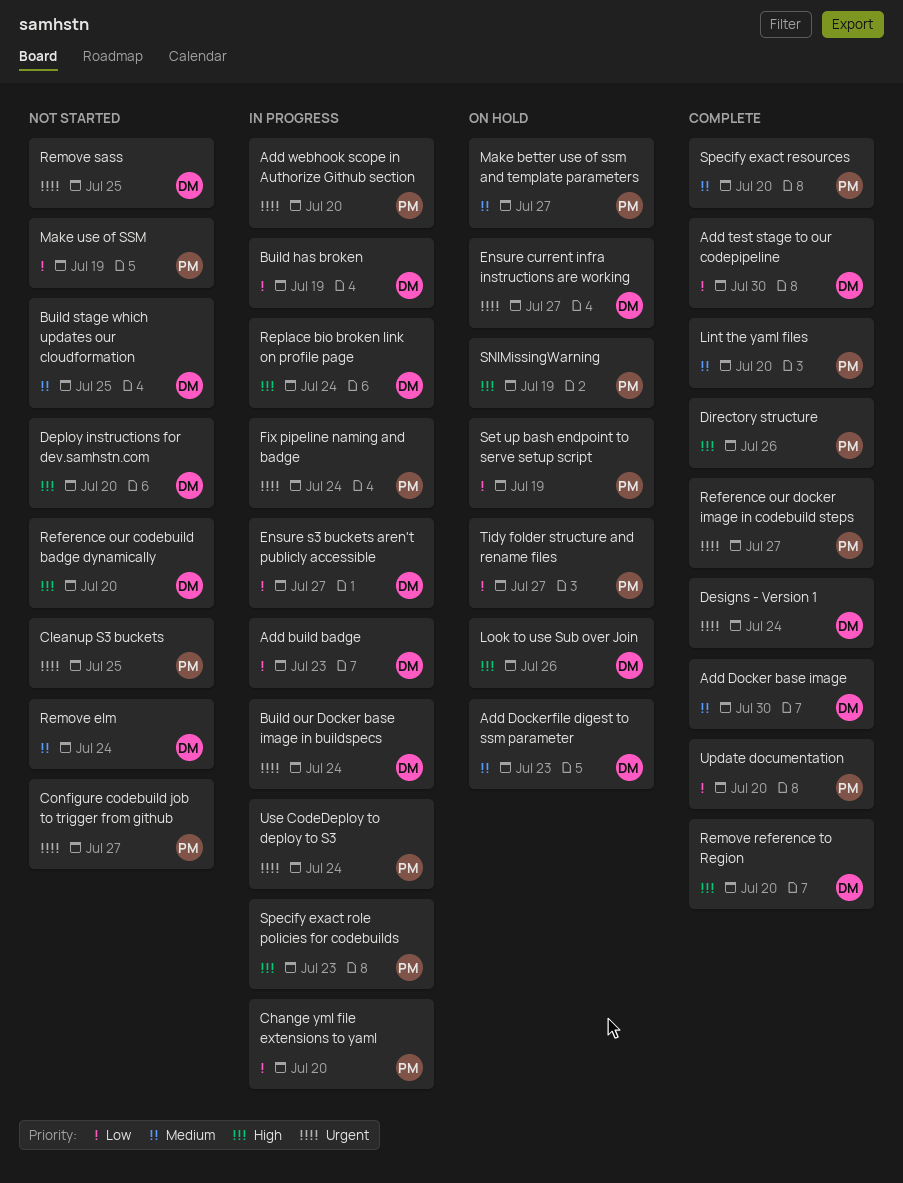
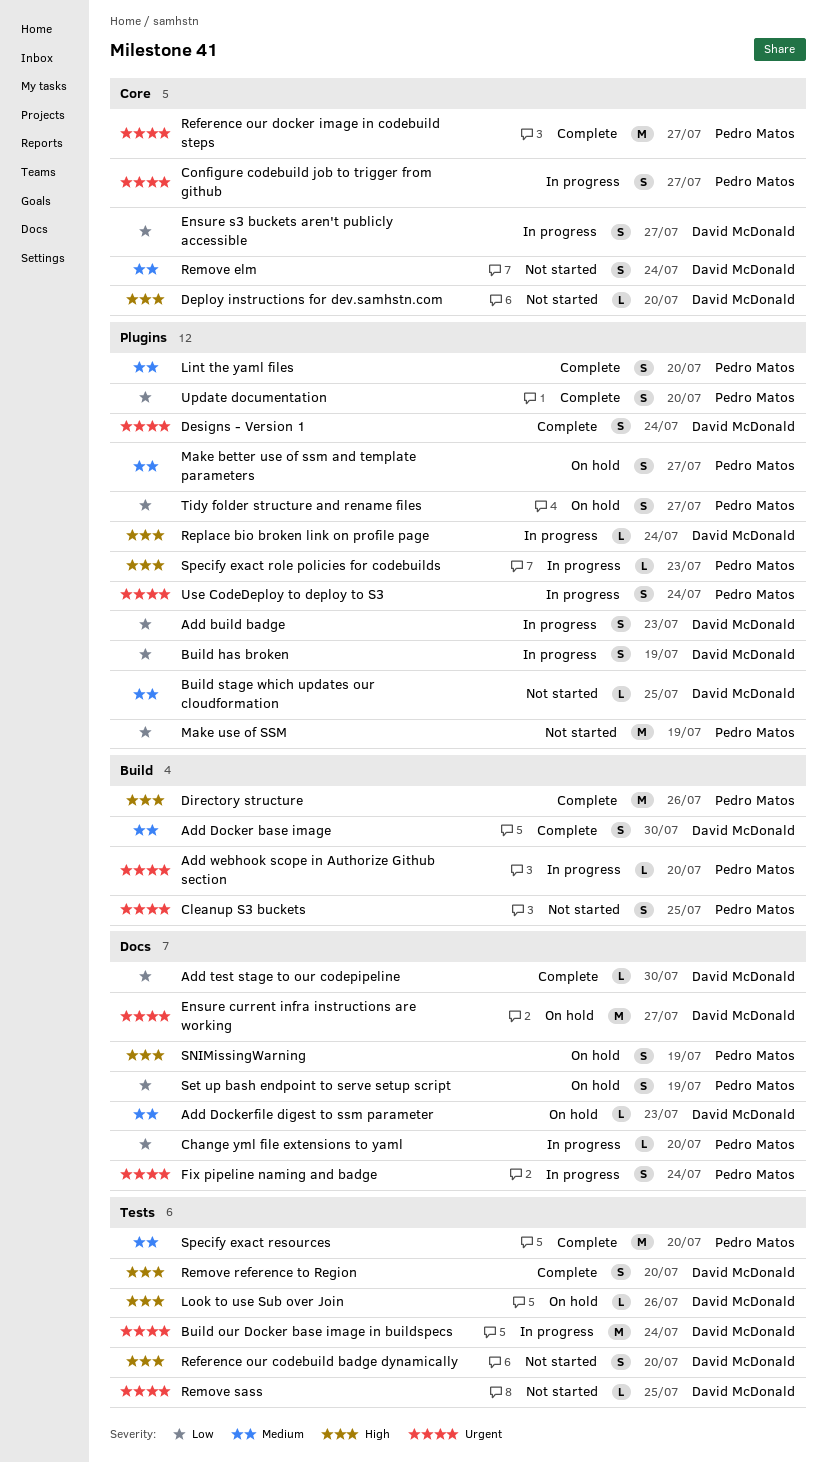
Configure codebuild job to trigger from github, status: Not started -> In progress

